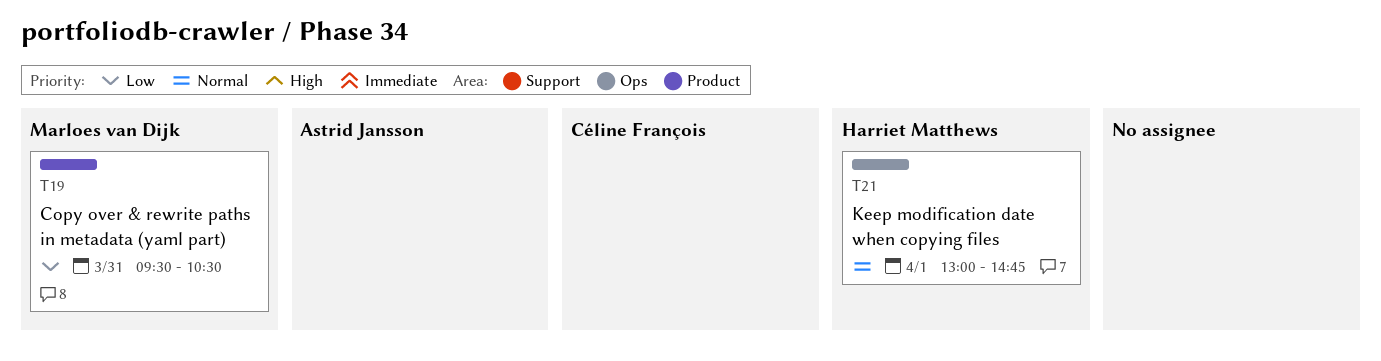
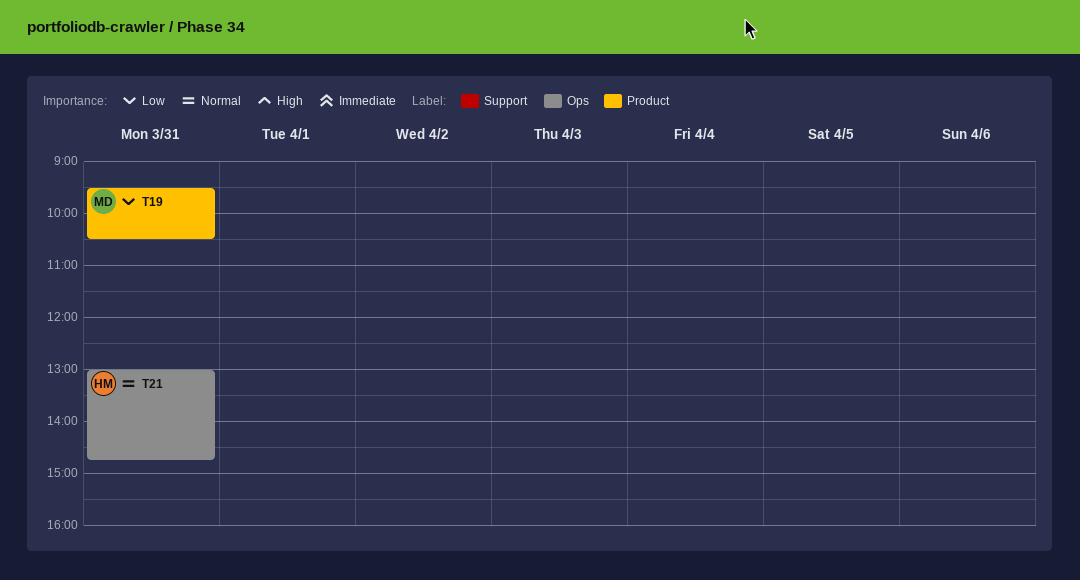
T21, day: Apr 1 -> Mar 31

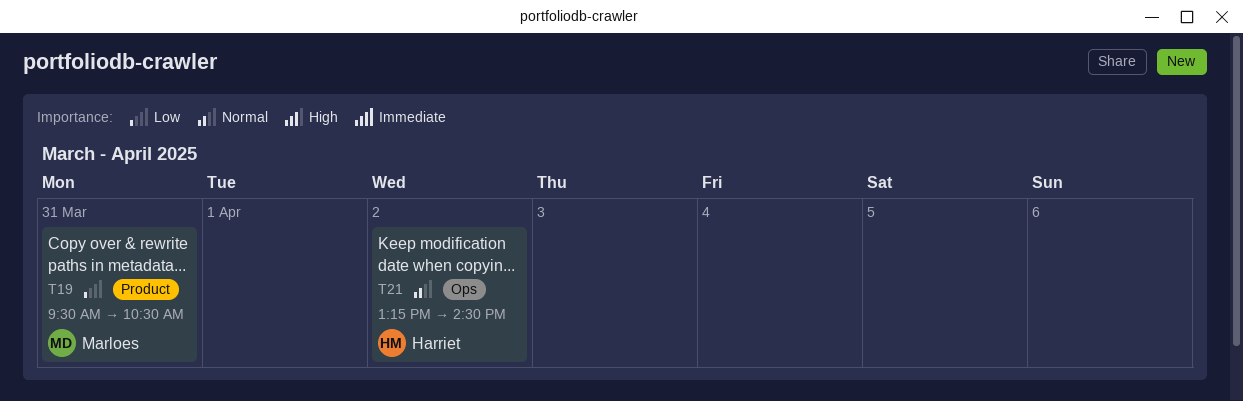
T21, day: Mar 31 -> Apr 2
T21, begins: 13:00 -> 13:15
T21, ends: 14:45 -> 14:30

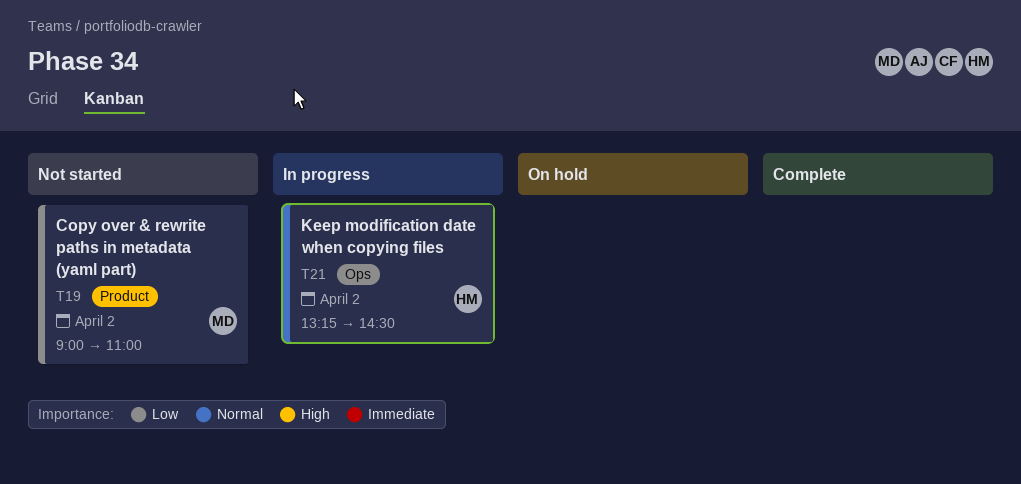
T19, day: Mar 31 -> Apr 2
T19, begins: 09:30 -> 09:00
T19, ends: 10:30 -> 11:00

